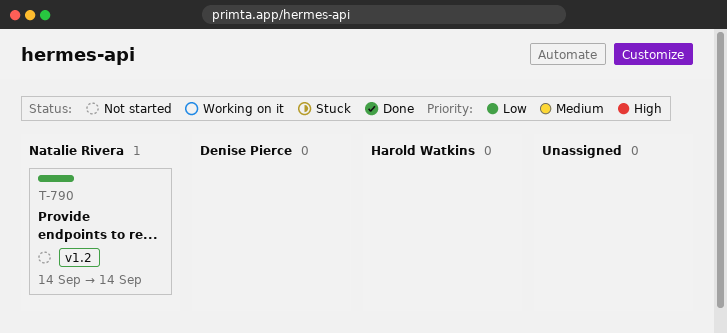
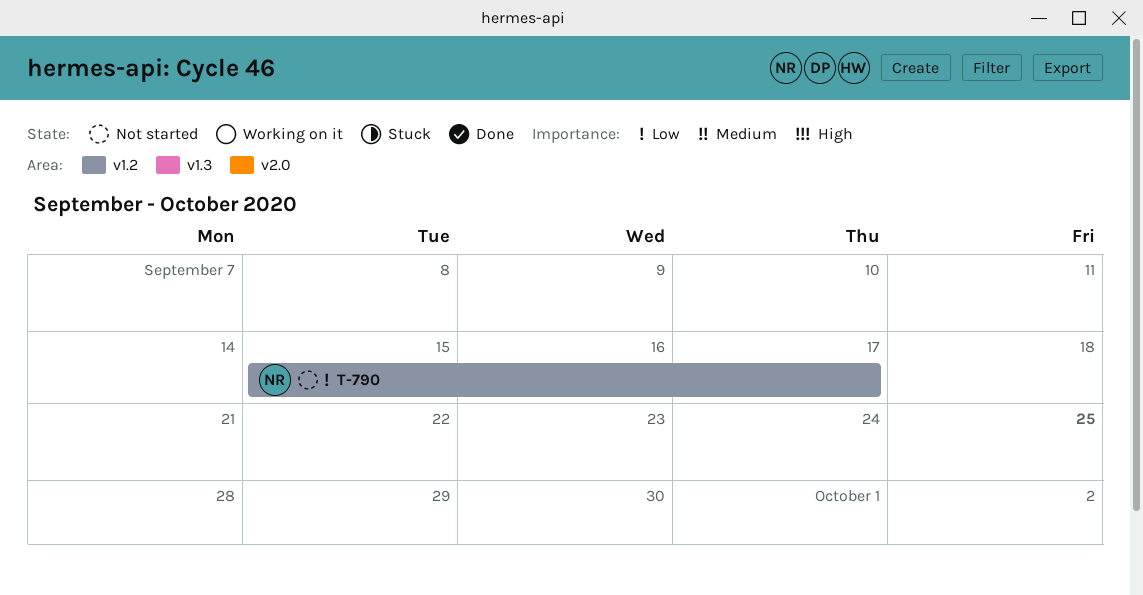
T-790, start: Sep 14 -> Sep 15
T-790, due: Sep 14 -> Sep 17

